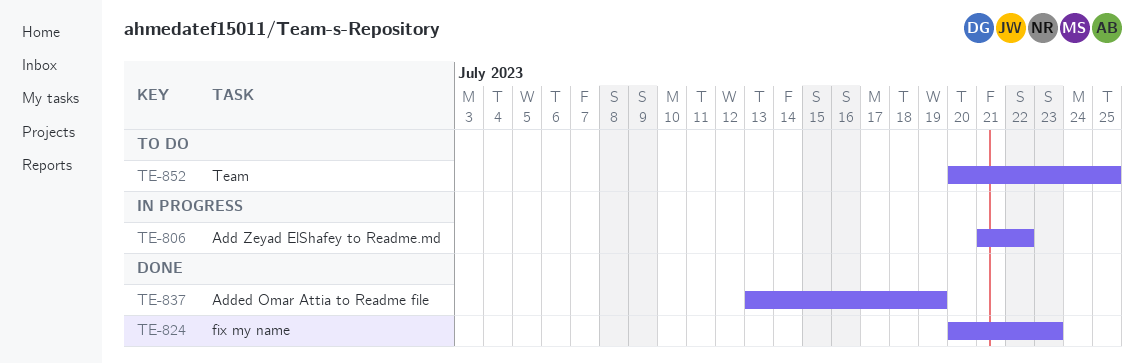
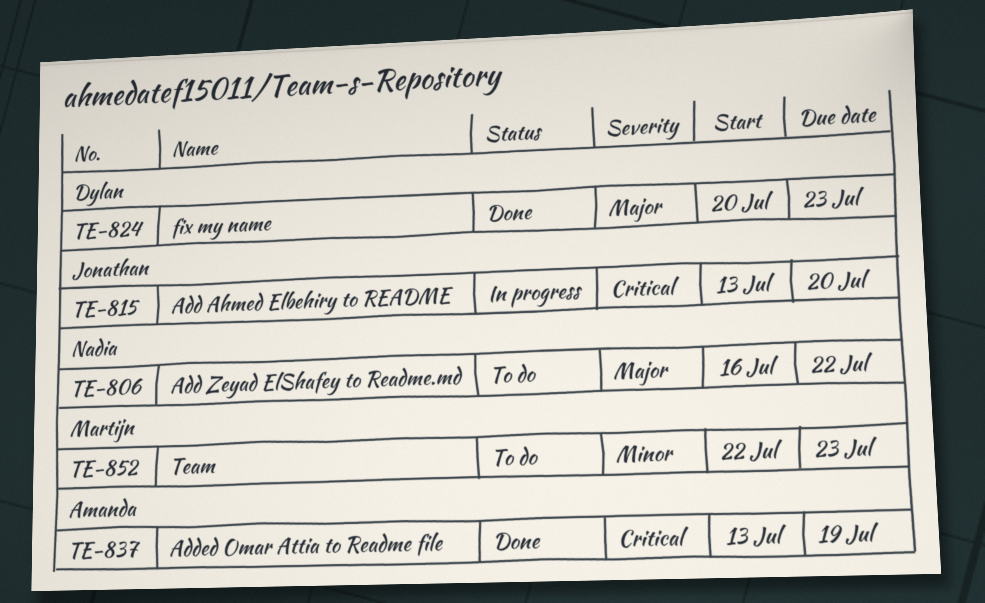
TE-806, status: In progress -> To do
TE-806, start: Jul 21 -> Jul 16
TE-815: none -> present
TE-852, start: Jul 20 -> Jul 22
TE-852, due: Jul 25 -> Jul 23

